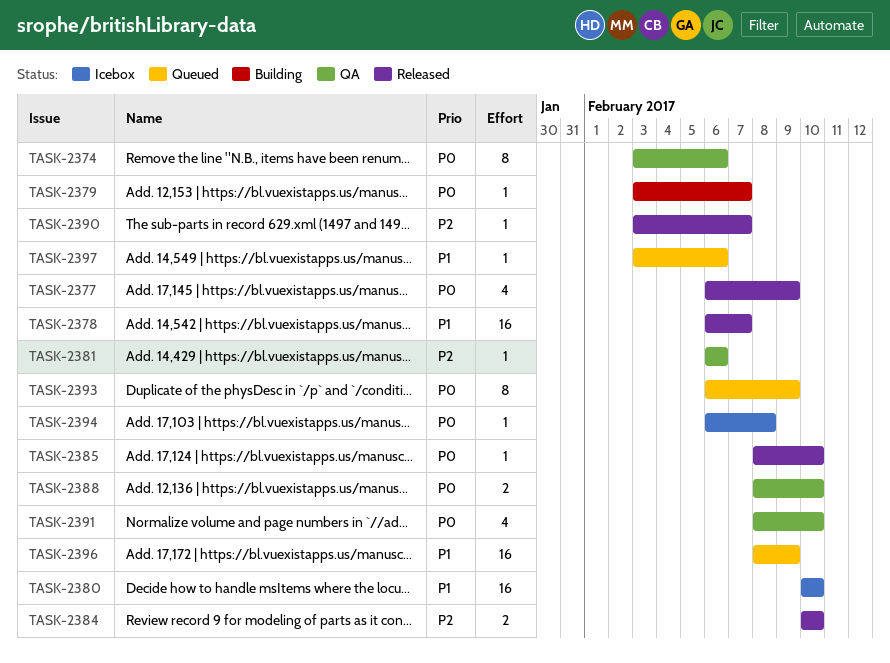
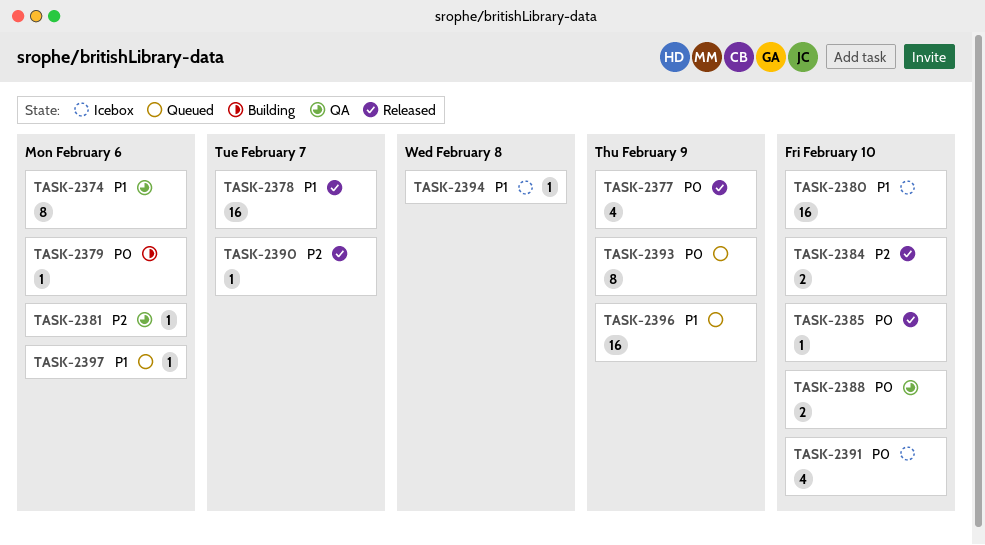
TASK-2374, priority: P0 -> P1
TASK-2379, due: Feb 7 -> Feb 6
TASK-2391, status: QA -> Icebox
TASK-2394, priority: P0 -> P1

